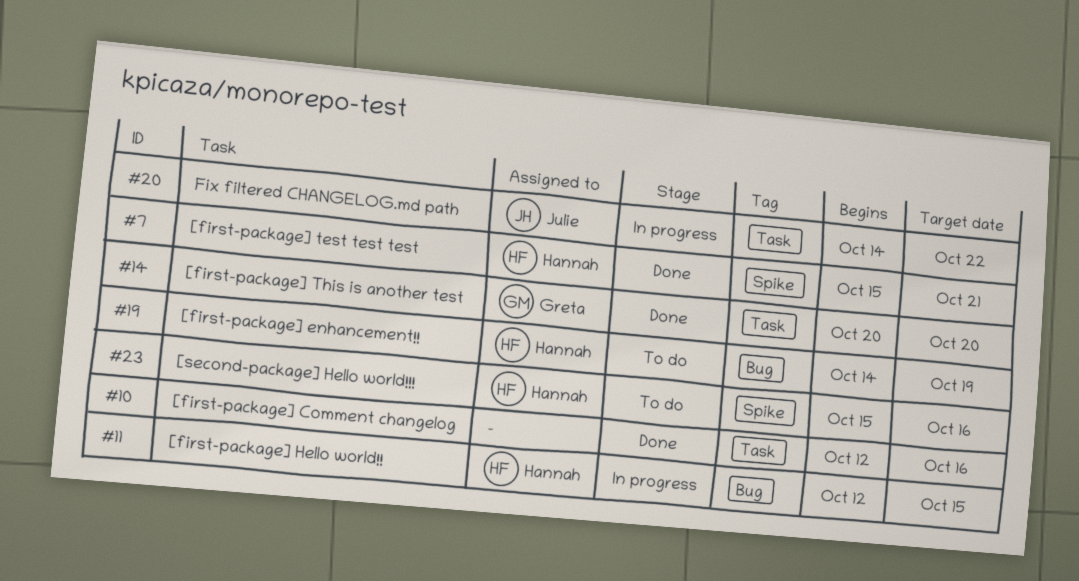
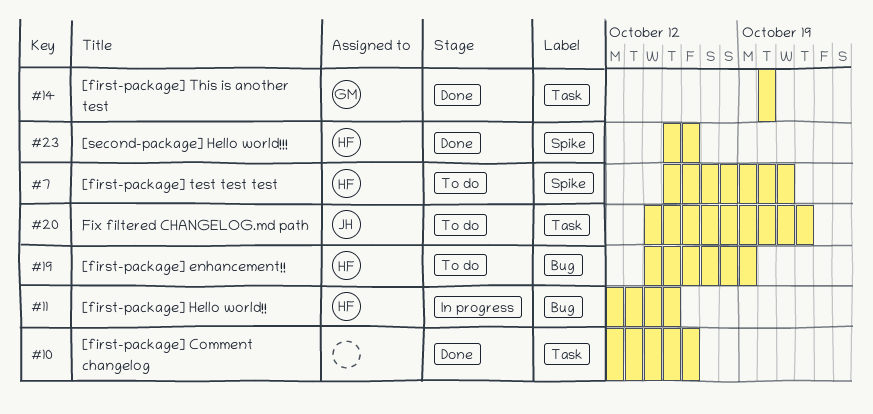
#7, status: Done -> To do
#20, status: In progress -> To do
#23, status: To do -> Done

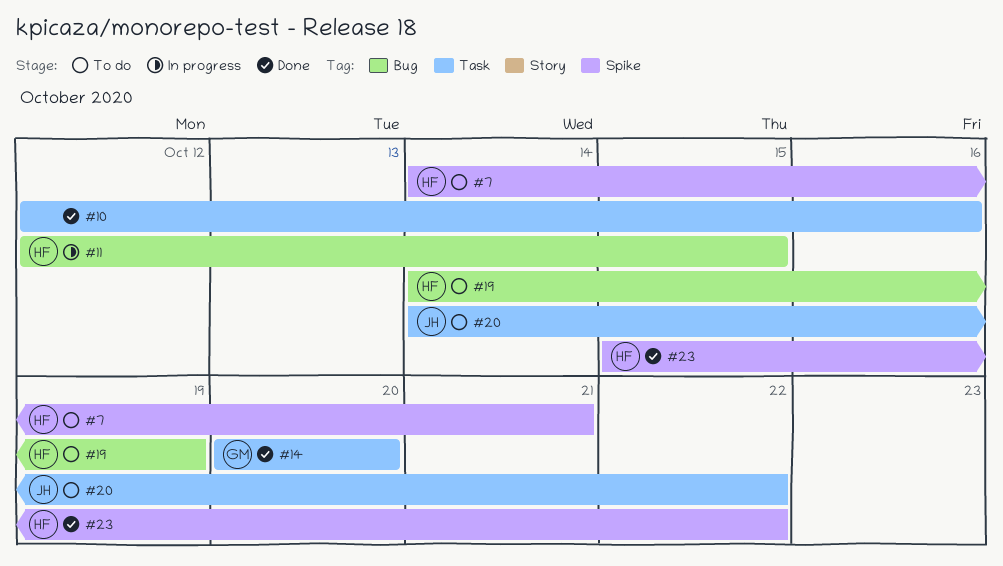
#7, start: Oct 15 -> Oct 14
#23, due: Oct 16 -> Oct 22

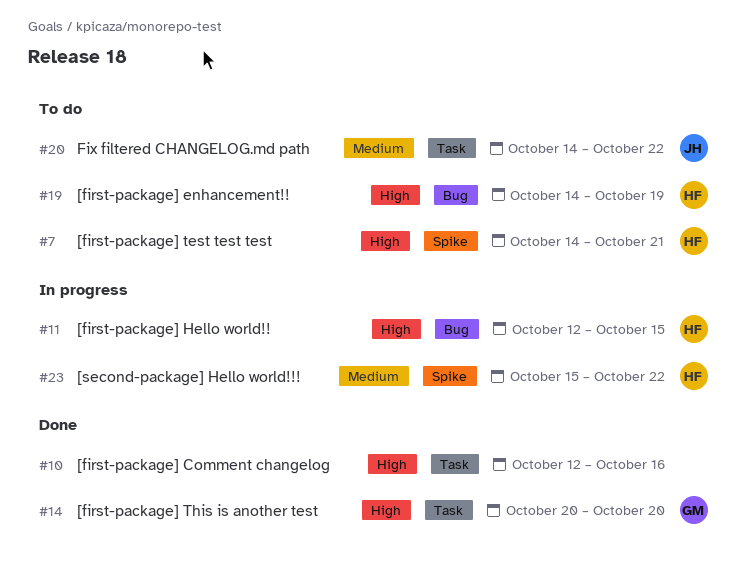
#23, status: Done -> In progress

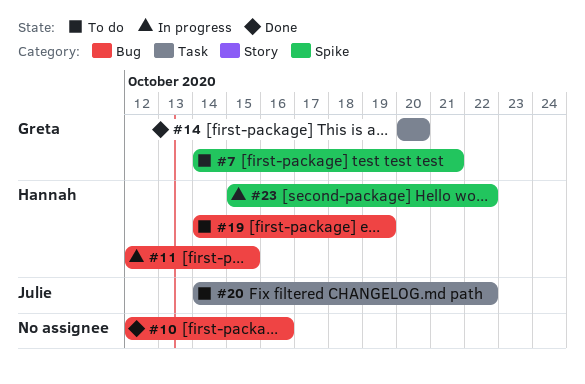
#7, owner: Hannah -> Greta
#10, label: Task -> Bug

